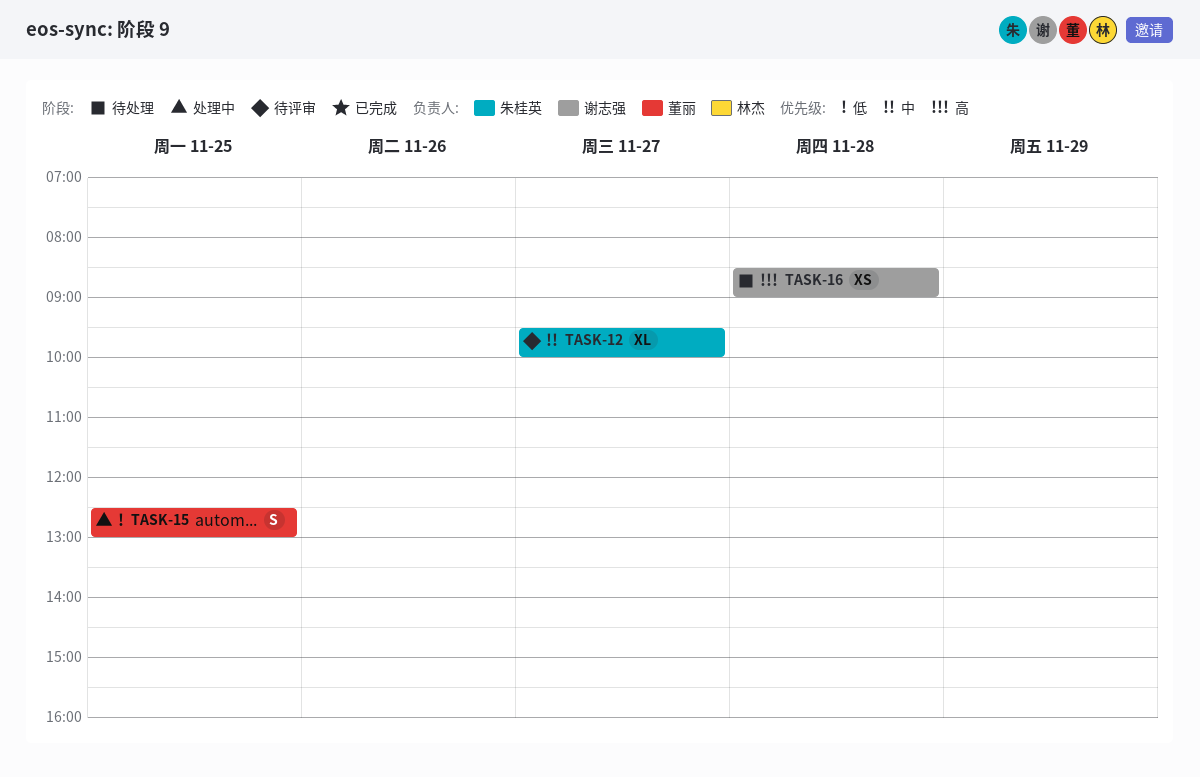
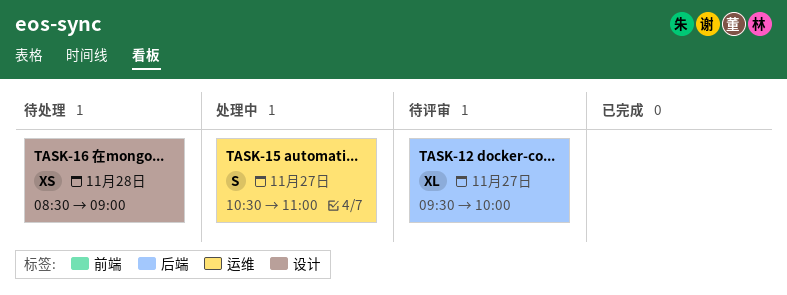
TASK-15, day: Nov 25 -> Nov 27
TASK-15, begins: 12:30 -> 10:30
TASK-15, ends: 13:00 -> 11:00

